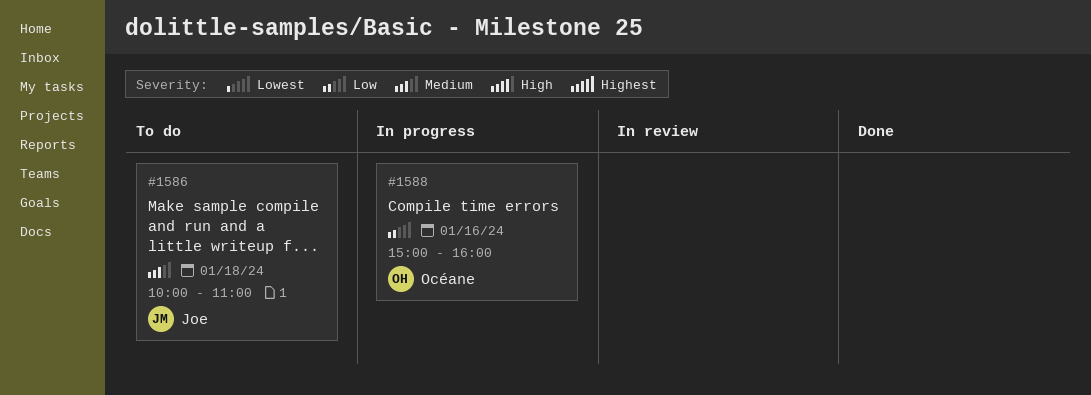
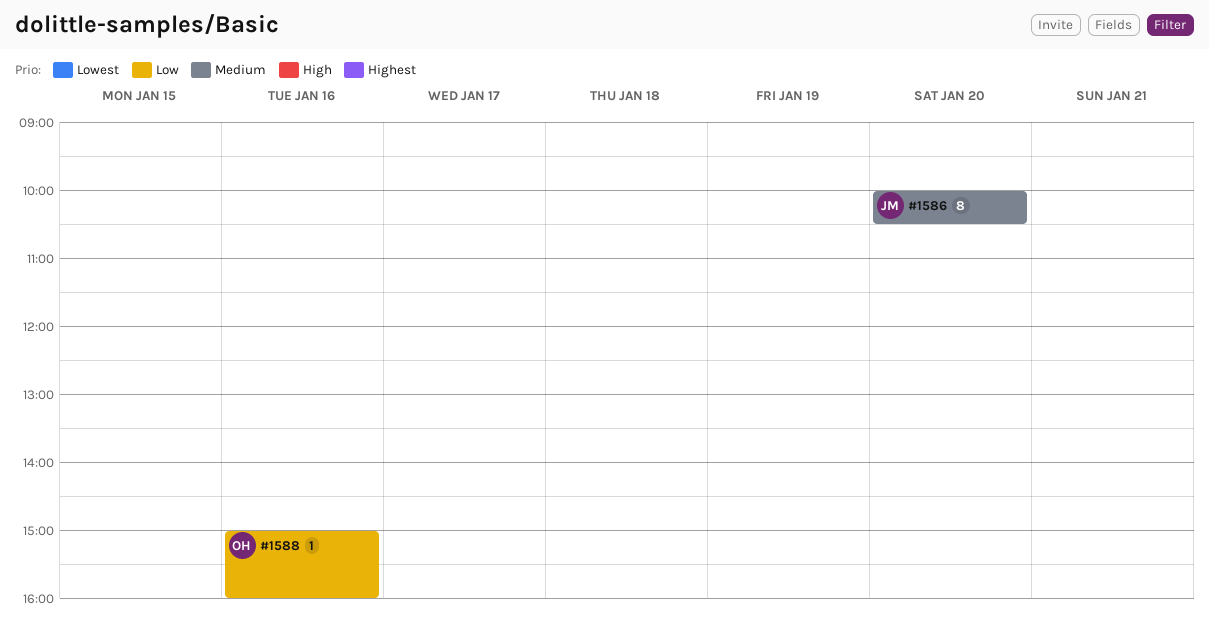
#1586, day: Jan 18 -> Jan 20
#1586, ends: 11:00 -> 10:30

